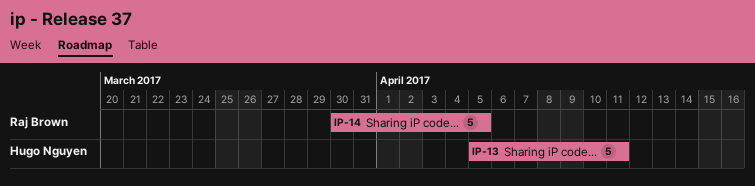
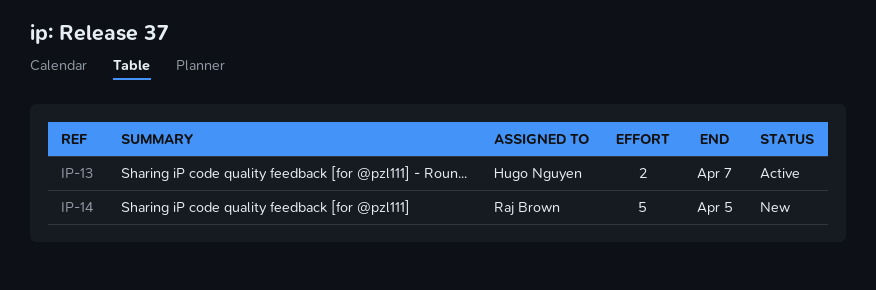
IP-13, estimate: 5 -> 2
IP-13, due: Apr 11 -> Apr 7

